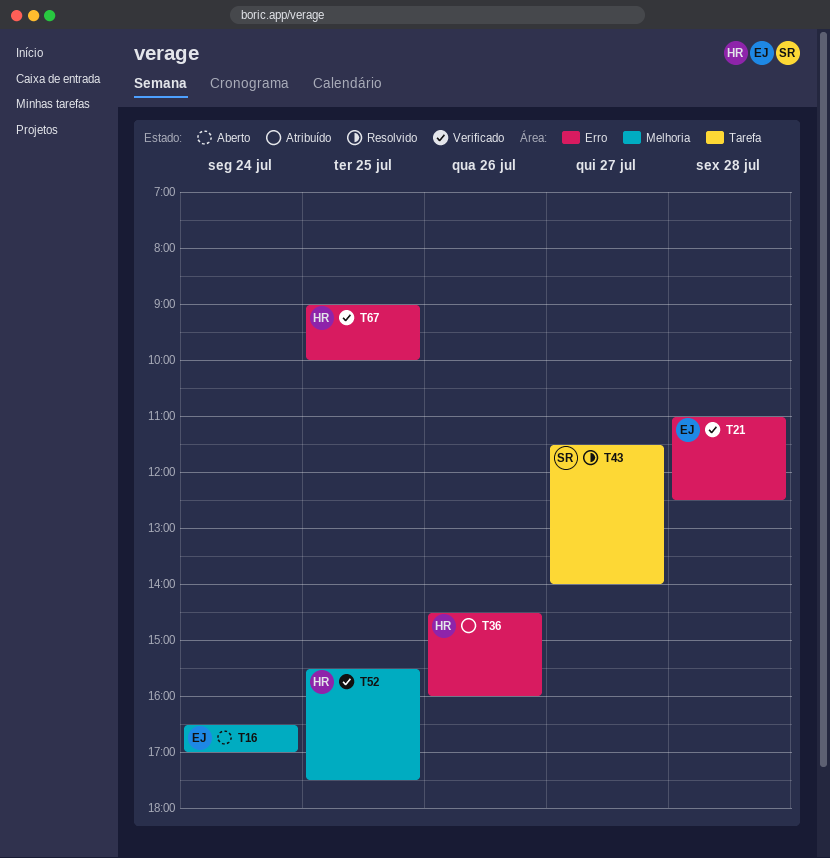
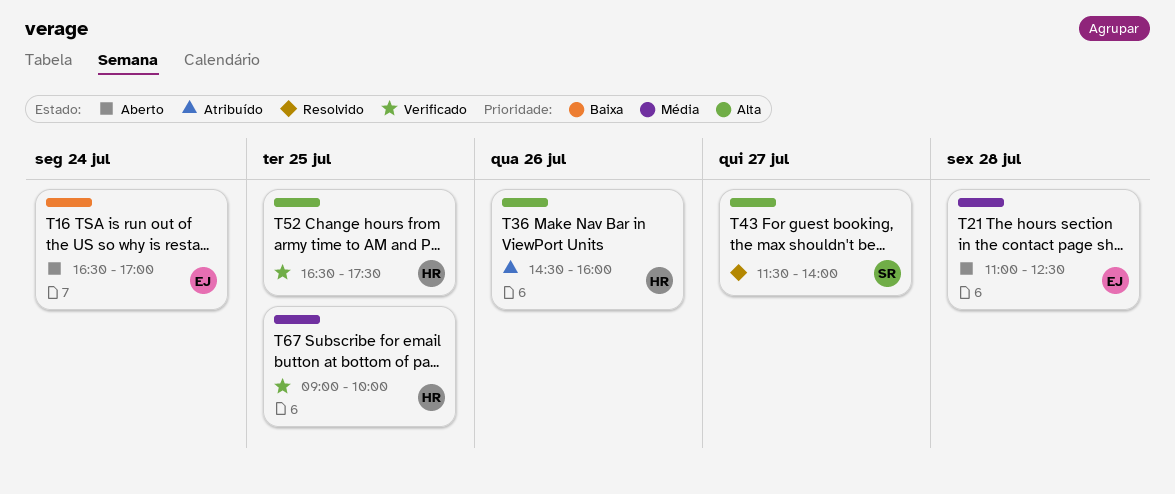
T21, status: Verificado -> Aberto
T52, begins: 15:30 -> 16:30

